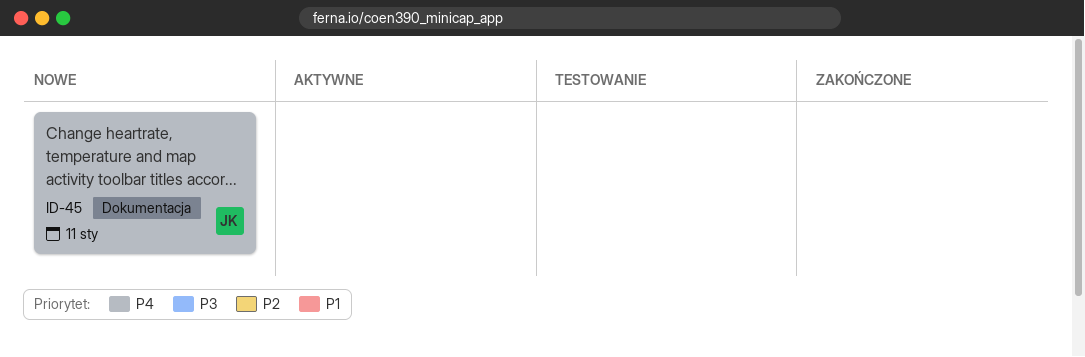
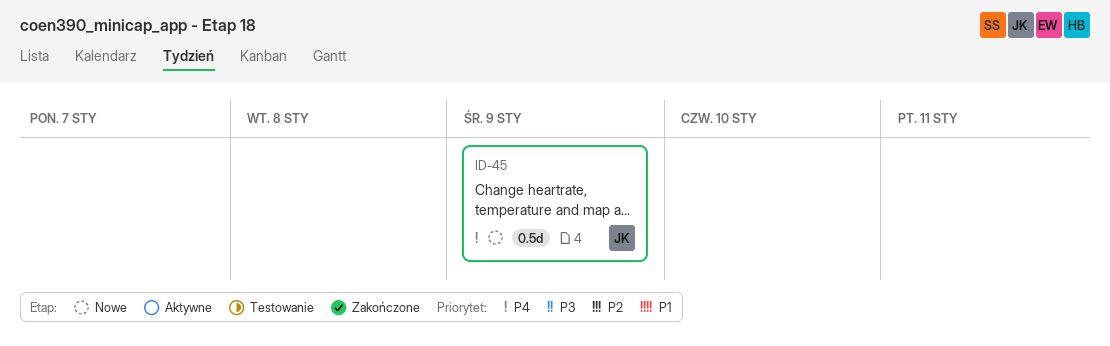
ID-45, due: Jan 11 -> Jan 9

